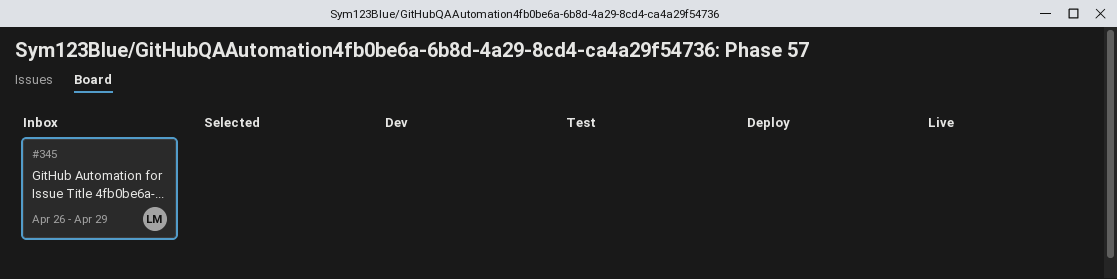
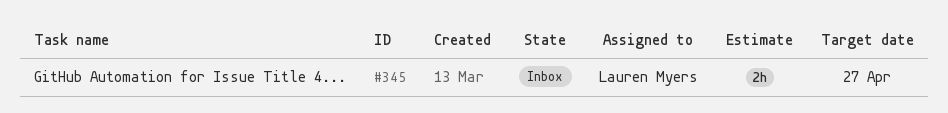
#345, due: Apr 29 -> Apr 27

